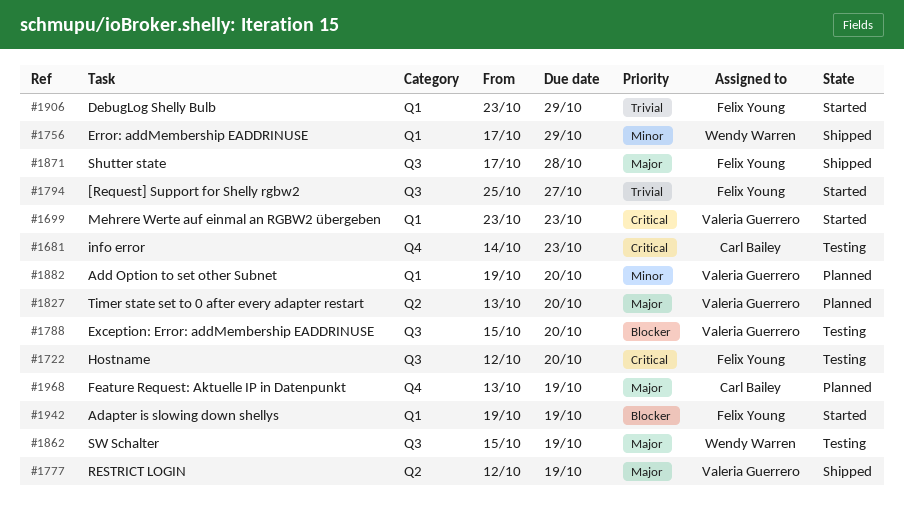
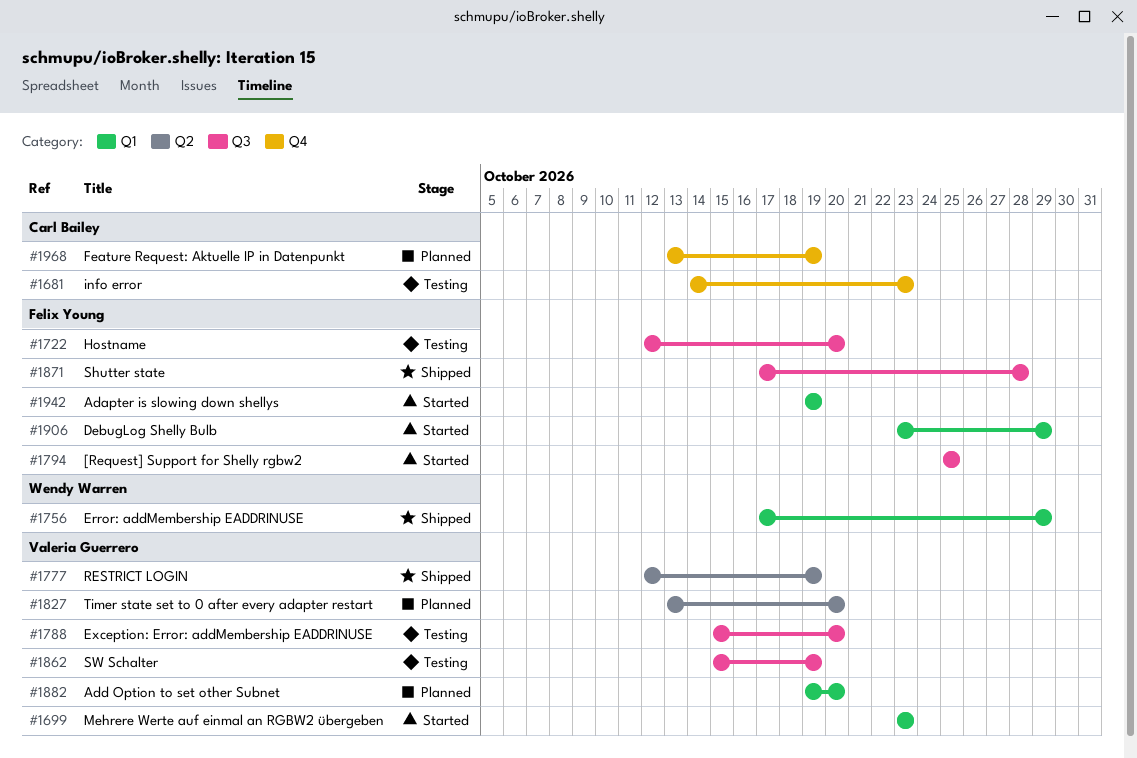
#1794, due: Oct 27 -> Oct 25
#1862, owner: Wendy Warren -> Valeria Guerrero

